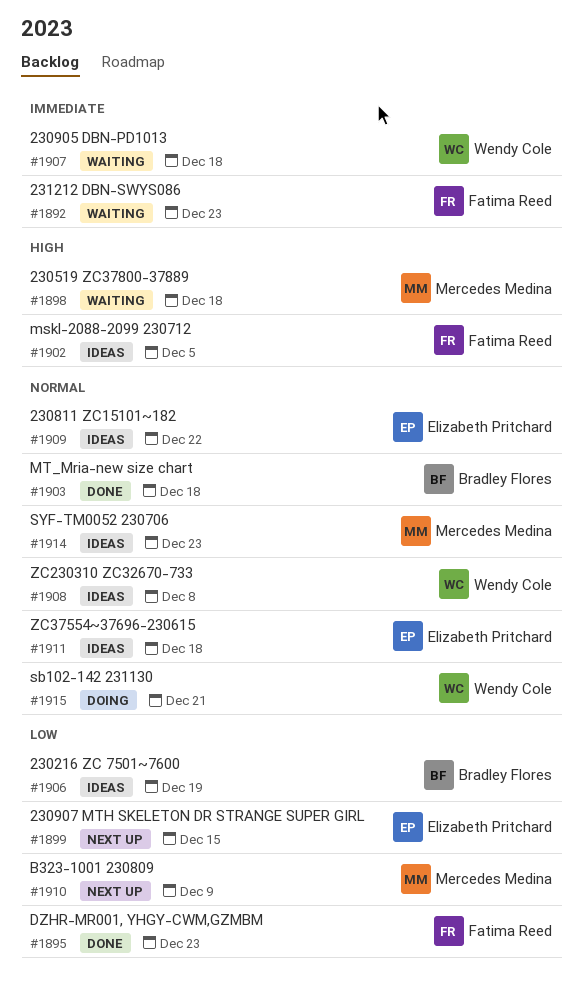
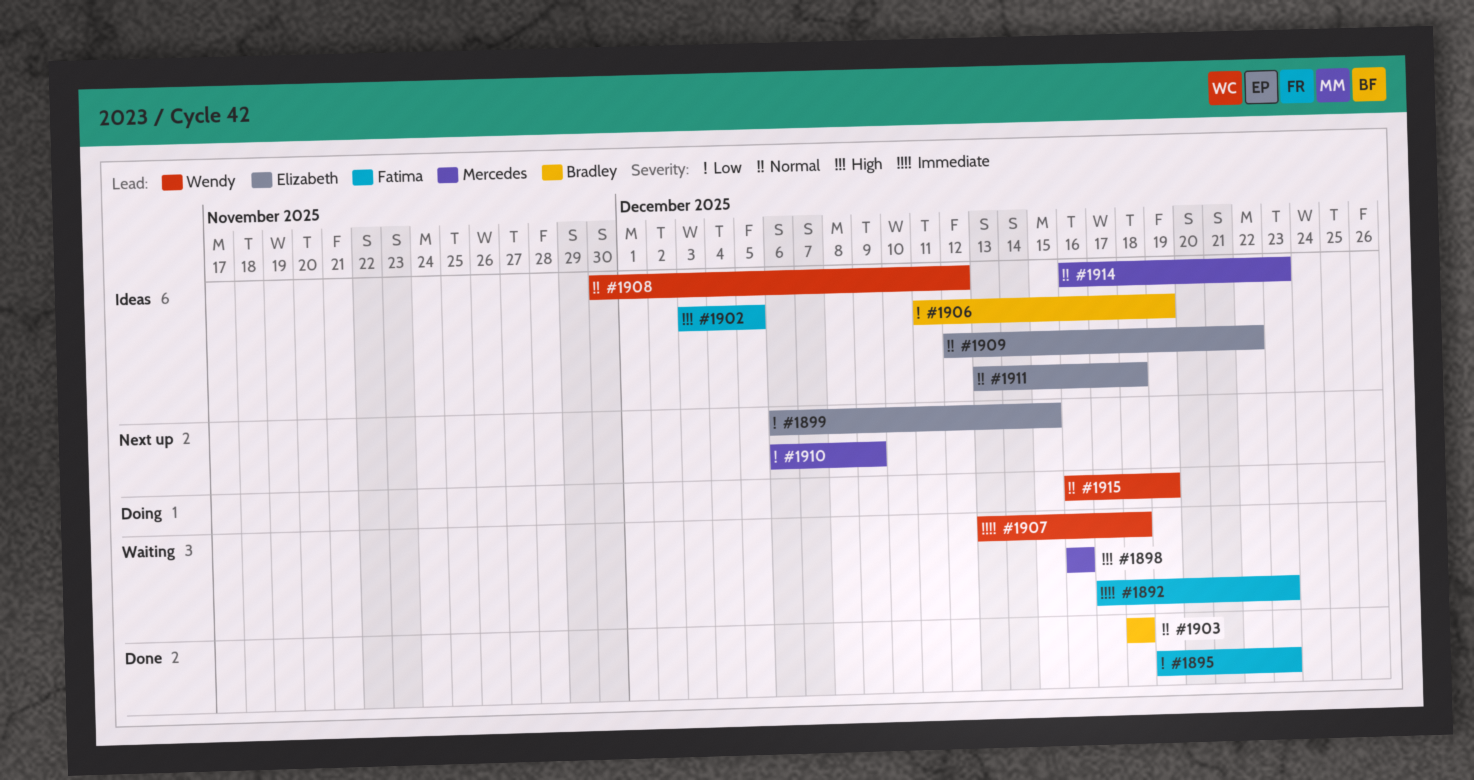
#1898, due: Dec 18 -> Dec 16
#1908, due: Dec 8 -> Dec 12
#1915, due: Dec 21 -> Dec 19

